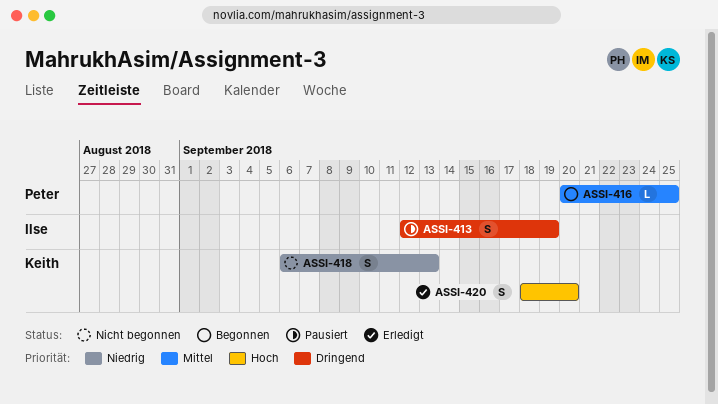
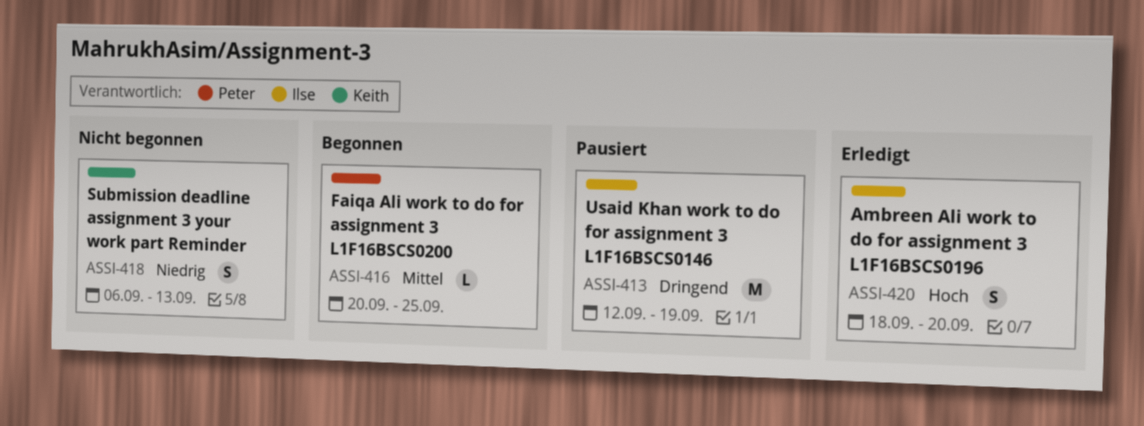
ASSI-413, estimate: S -> M
ASSI-420, owner: Keith -> Ilse

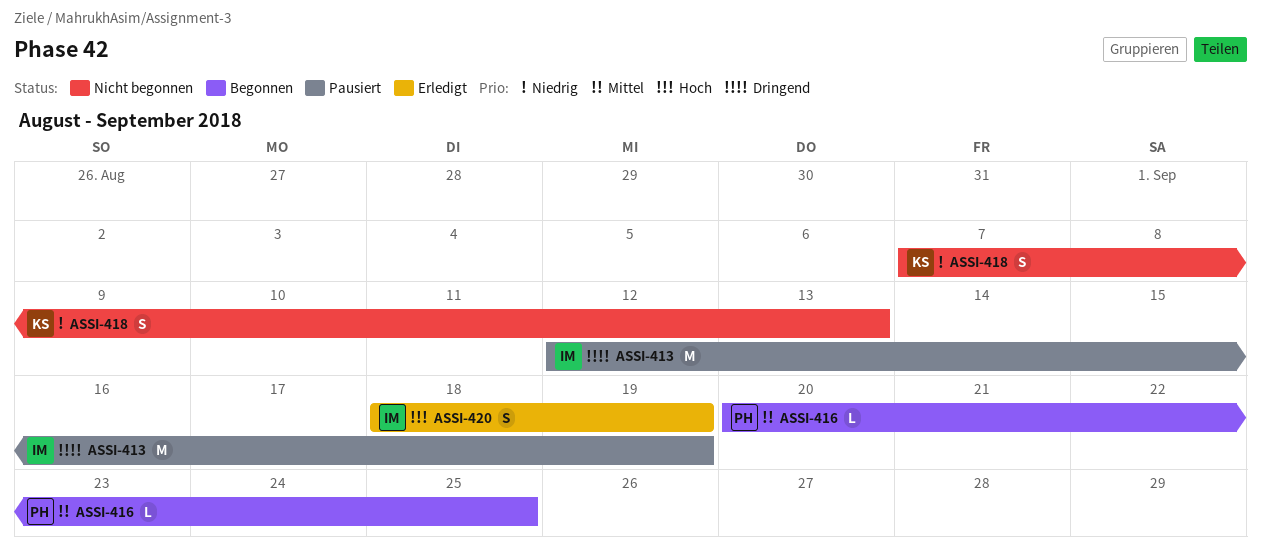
ASSI-418, start: Sep 6 -> Sep 7
ASSI-420, due: Sep 20 -> Sep 19

